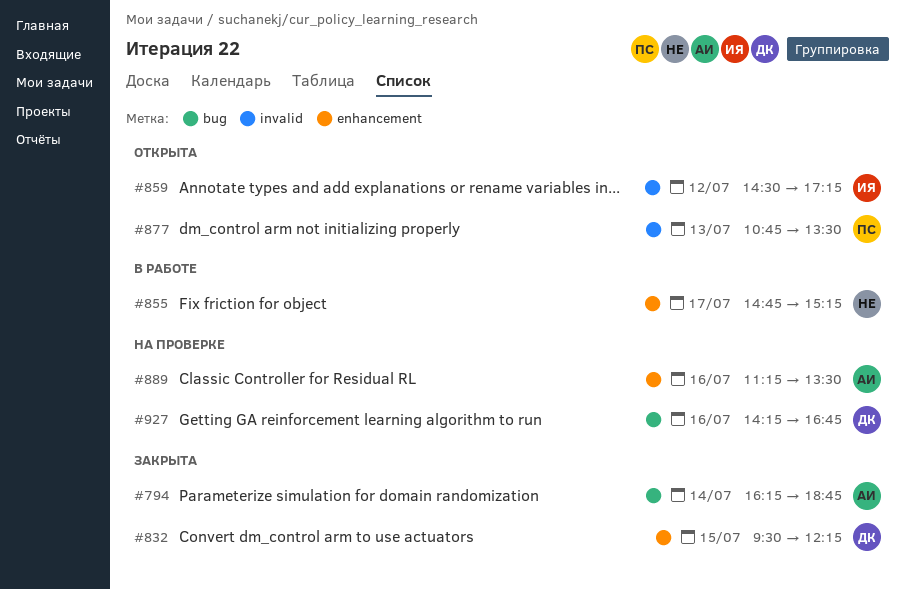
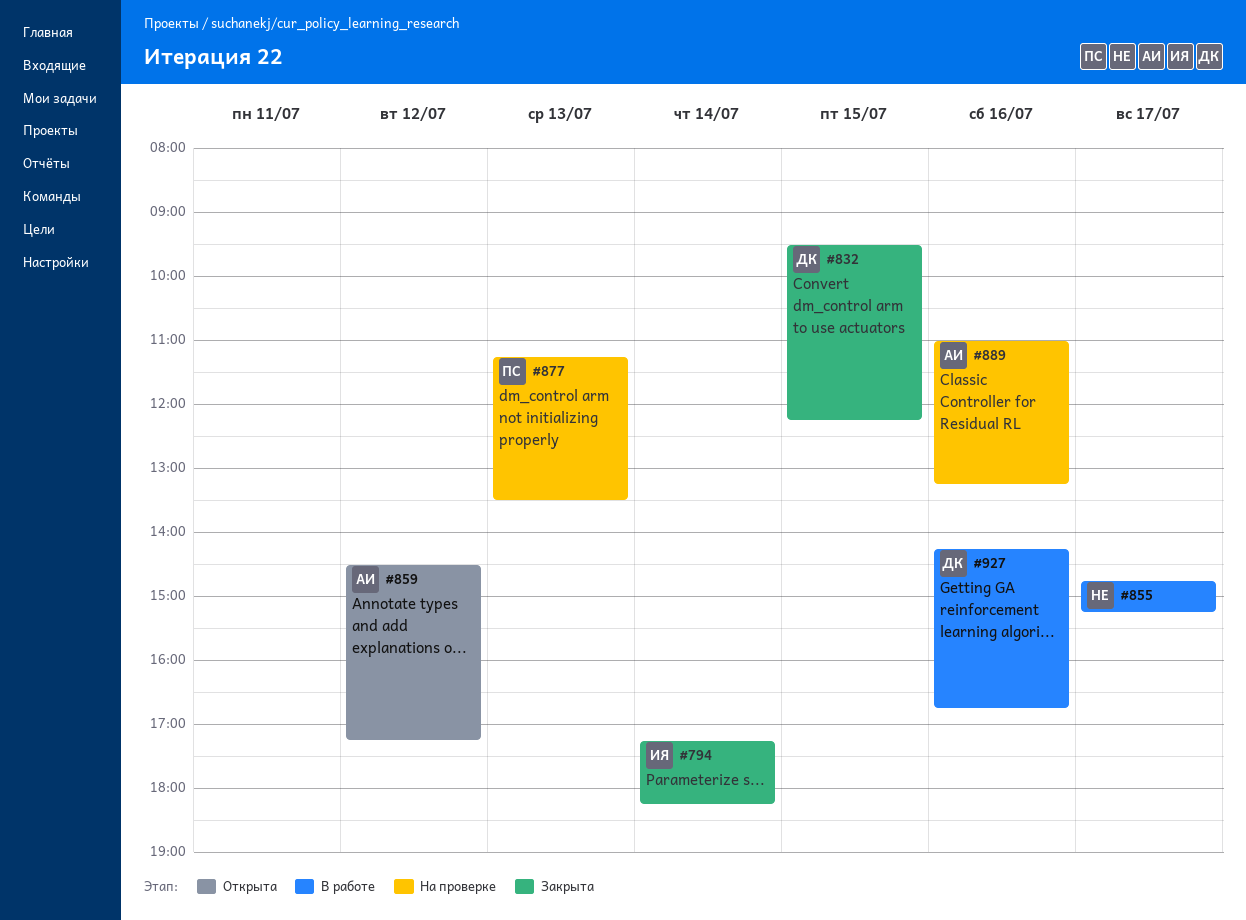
#794, owner: АИ -> ИЯ
#794, begins: 16:15 -> 17:15
#794, ends: 18:45 -> 18:15
#859, owner: ИЯ -> АИ
#877, status: Открыта -> На проверке
#877, begins: 10:45 -> 11:15
#889, begins: 11:15 -> 11:00
#889, ends: 13:30 -> 13:15
#927, status: На проверке -> В работе

